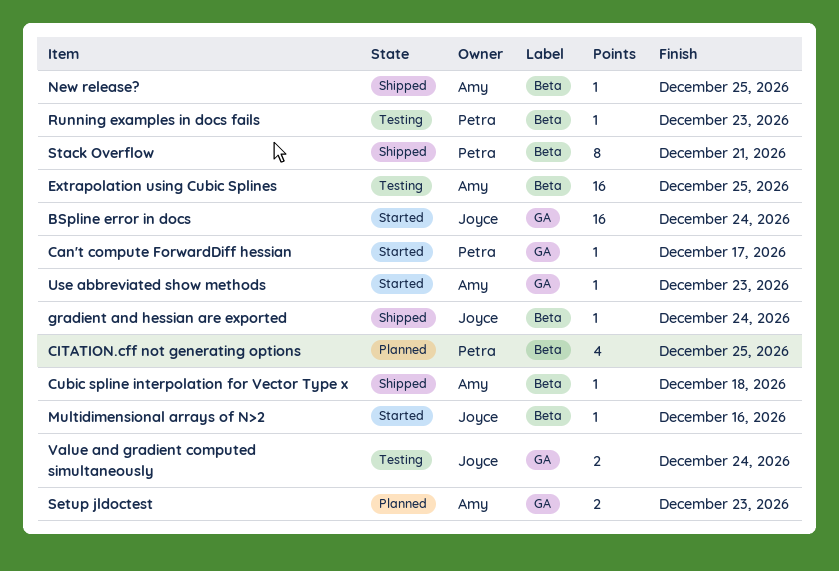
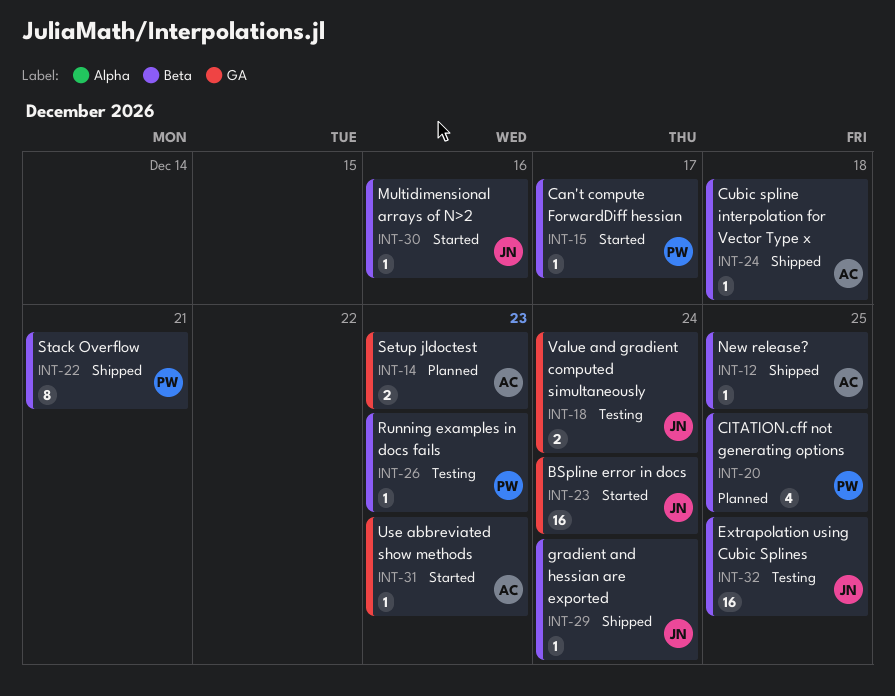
Can't compute ForwardDiff hessian, label: GA -> Beta
Extrapolation using Cubic Splines, owner: Amy -> Joyce

